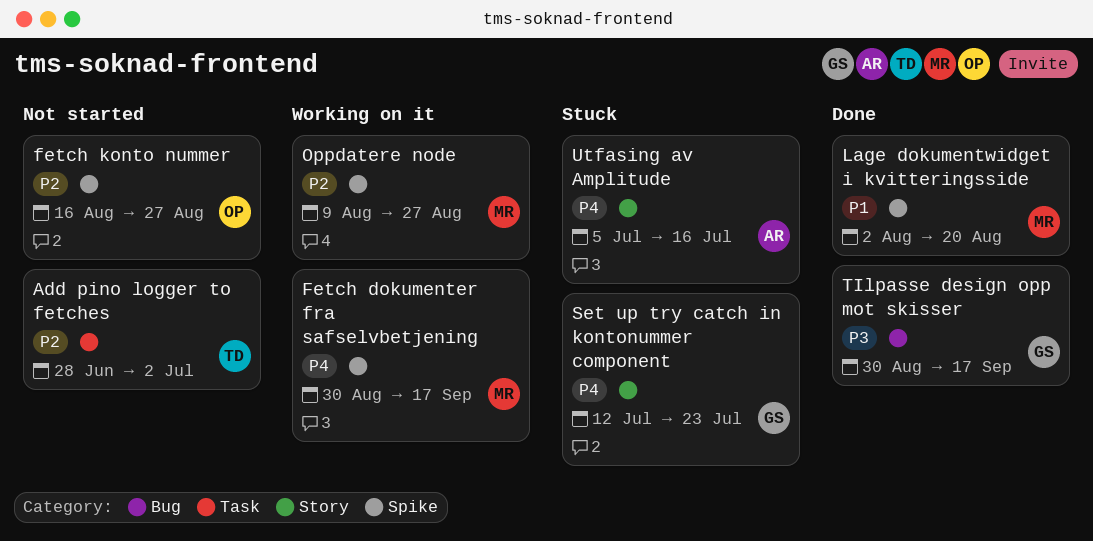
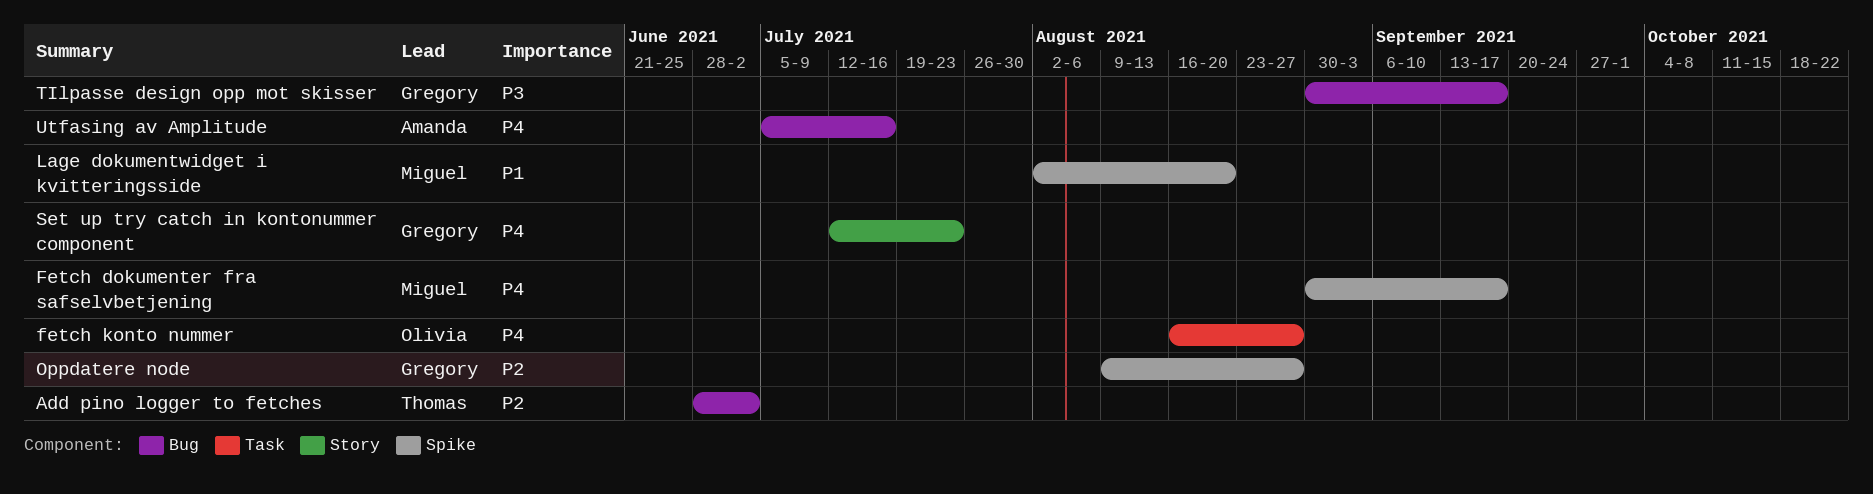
Add pino logger to fetches, label: Task -> Bug
fetch konto nummer, priority: P2 -> P4
fetch konto nummer, label: Spike -> Task
Oppdatere node, owner: Miguel -> Gregory
Utfasing av Amplitude, label: Story -> Bug

